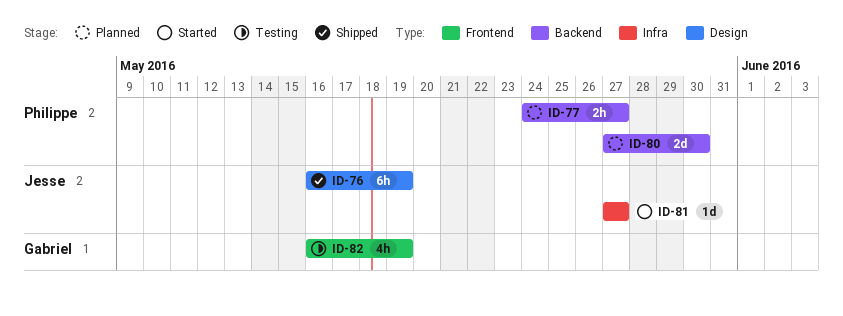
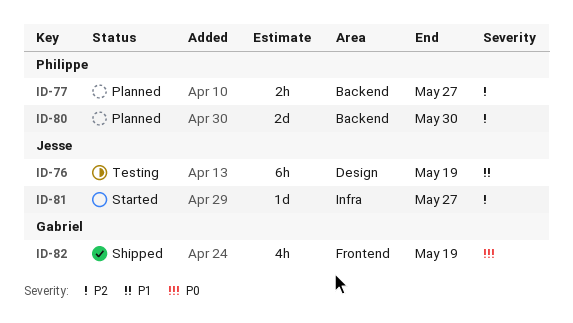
ID-76, status: Shipped -> Testing
ID-82, status: Testing -> Shipped

